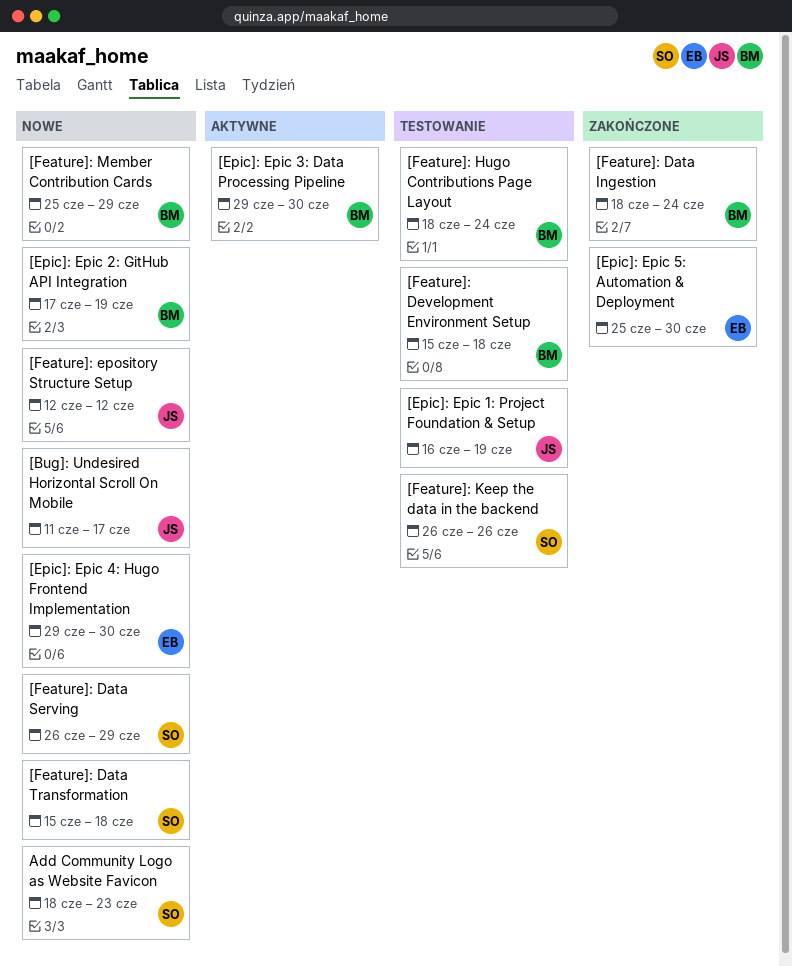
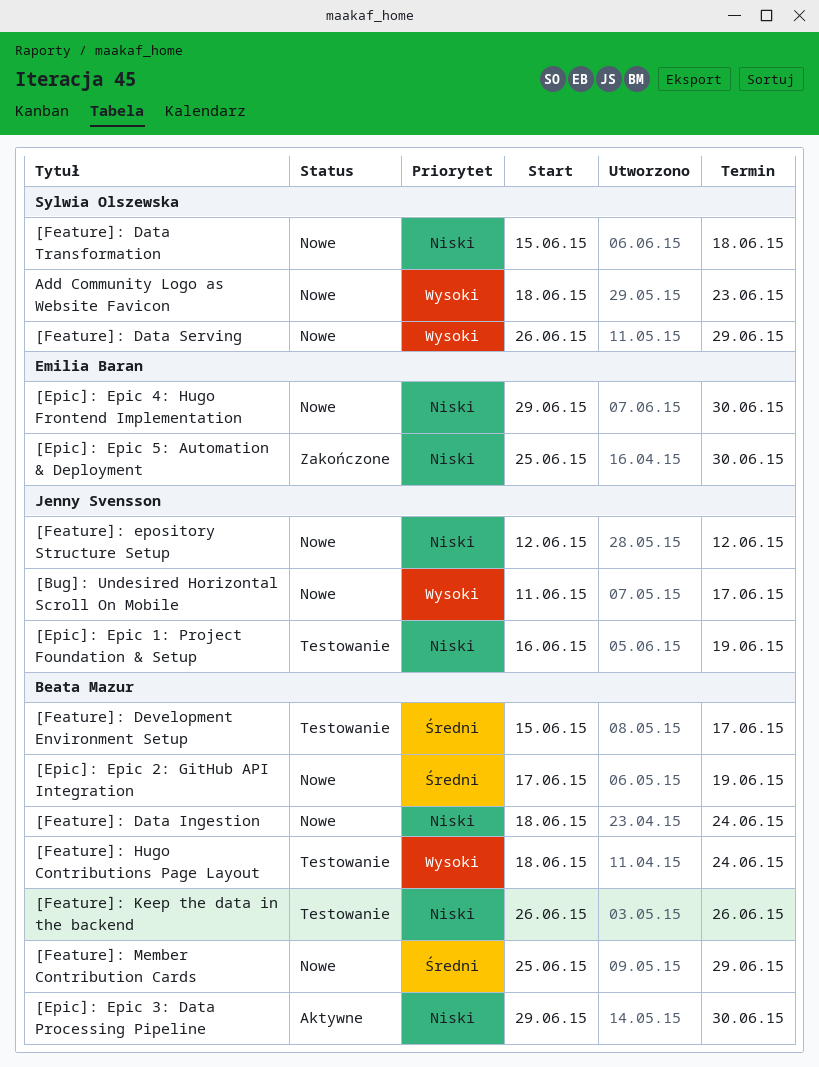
[Feature]: Data Ingestion, status: Zakończone -> Nowe
[Feature]: Development Environment Setup, due: Jun 18 -> Jun 17
[Feature]: Keep the data in the backend, owner: Sylwia Olszewska -> Beata Mazur

